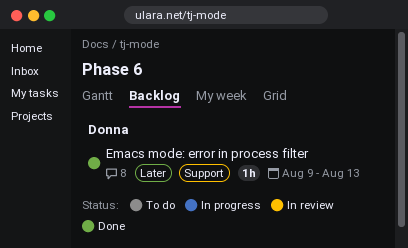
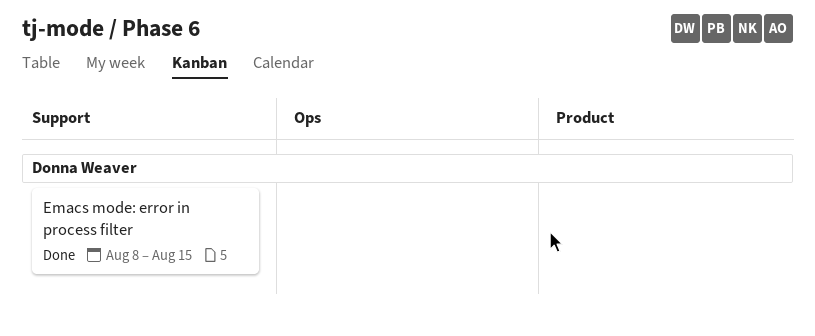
Emacs mode: error in process filter, start: Aug 9 -> Aug 8
Emacs mode: error in process filter, due: Aug 13 -> Aug 15

